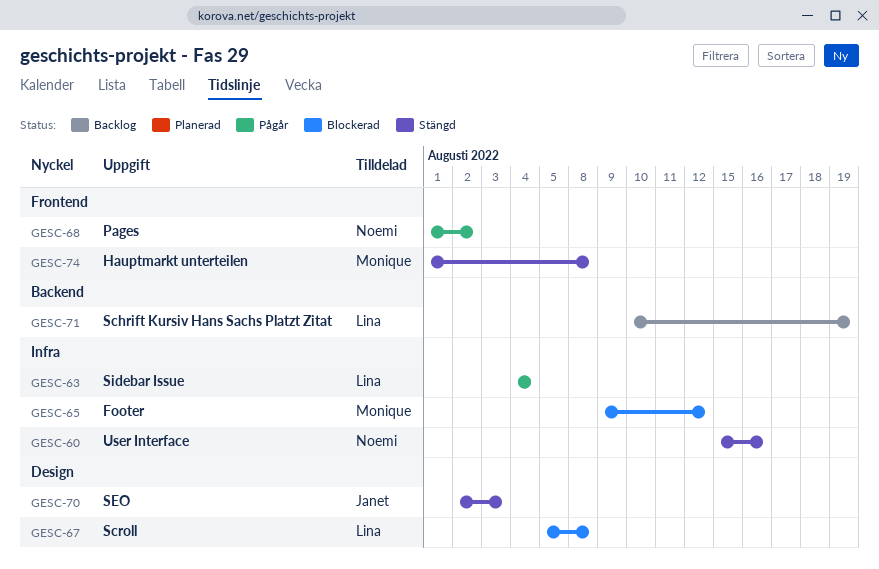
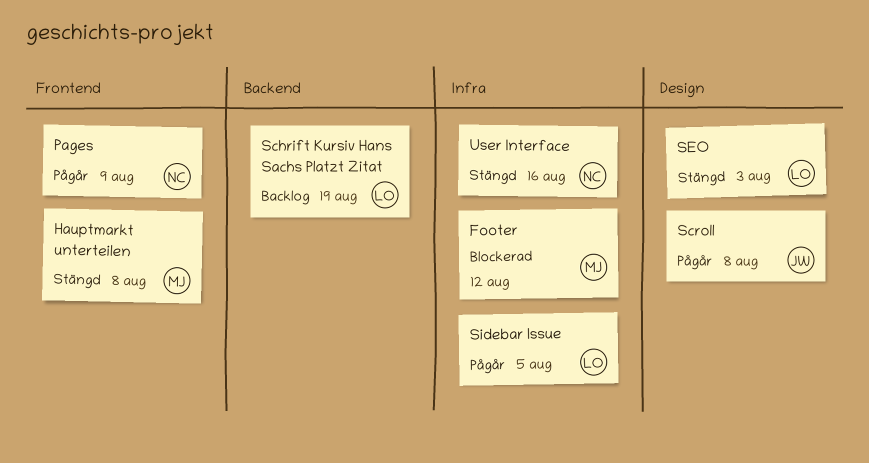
Pages, due: Aug 2 -> Aug 9
Scroll, status: Blockerad -> Pågår
Scroll, owner: Lina -> Janet
SEO, owner: Janet -> Lina
Sidebar Issue, due: Aug 4 -> Aug 5

